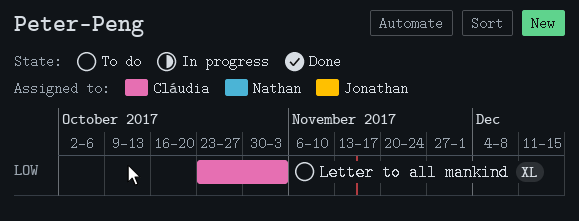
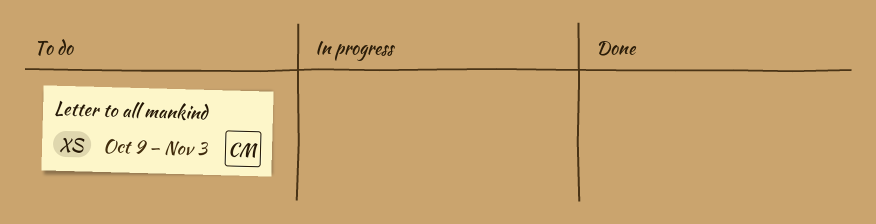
Letter to all mankind, estimate: XL -> XS
Letter to all mankind, start: Oct 23 -> Oct 9

